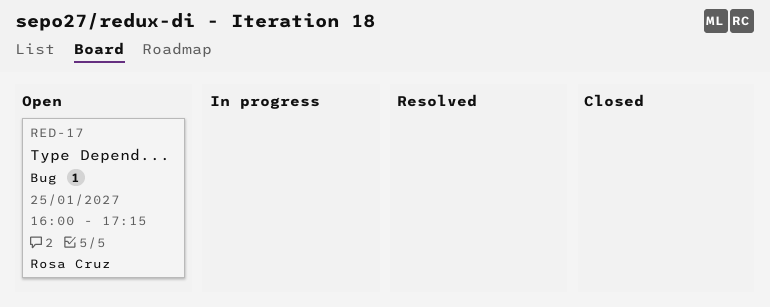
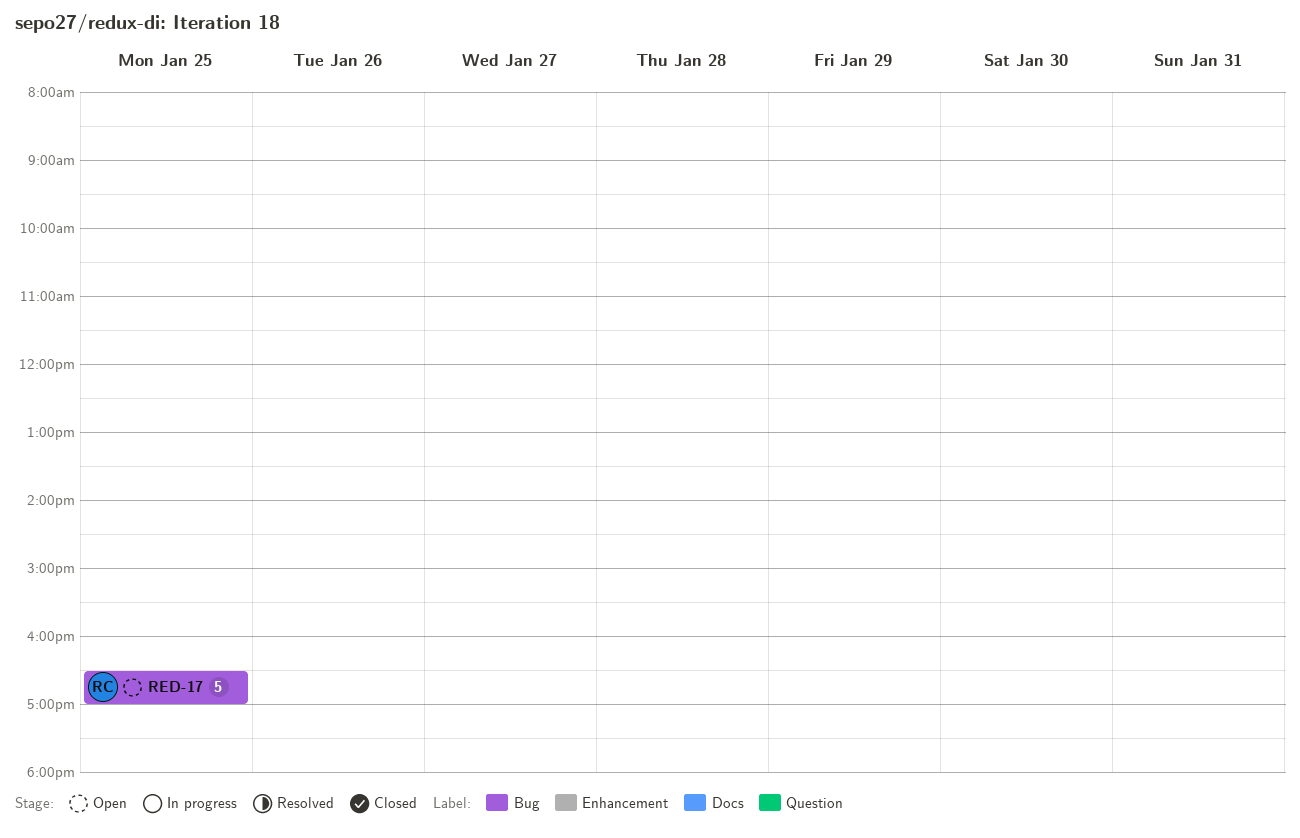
RED-17, estimate: 1 -> 5
RED-17, begins: 16:00 -> 16:30
RED-17, ends: 17:15 -> 17:00

